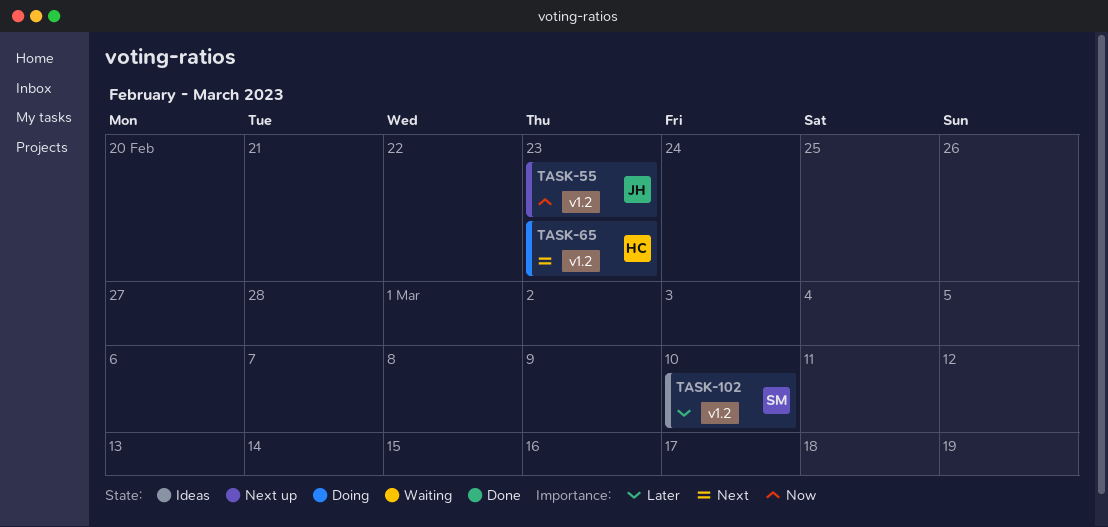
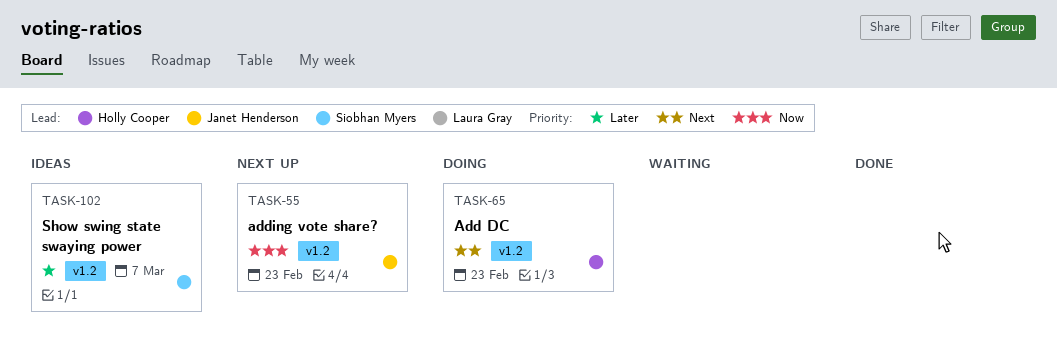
TASK-102, due: Mar 10 -> Mar 7

